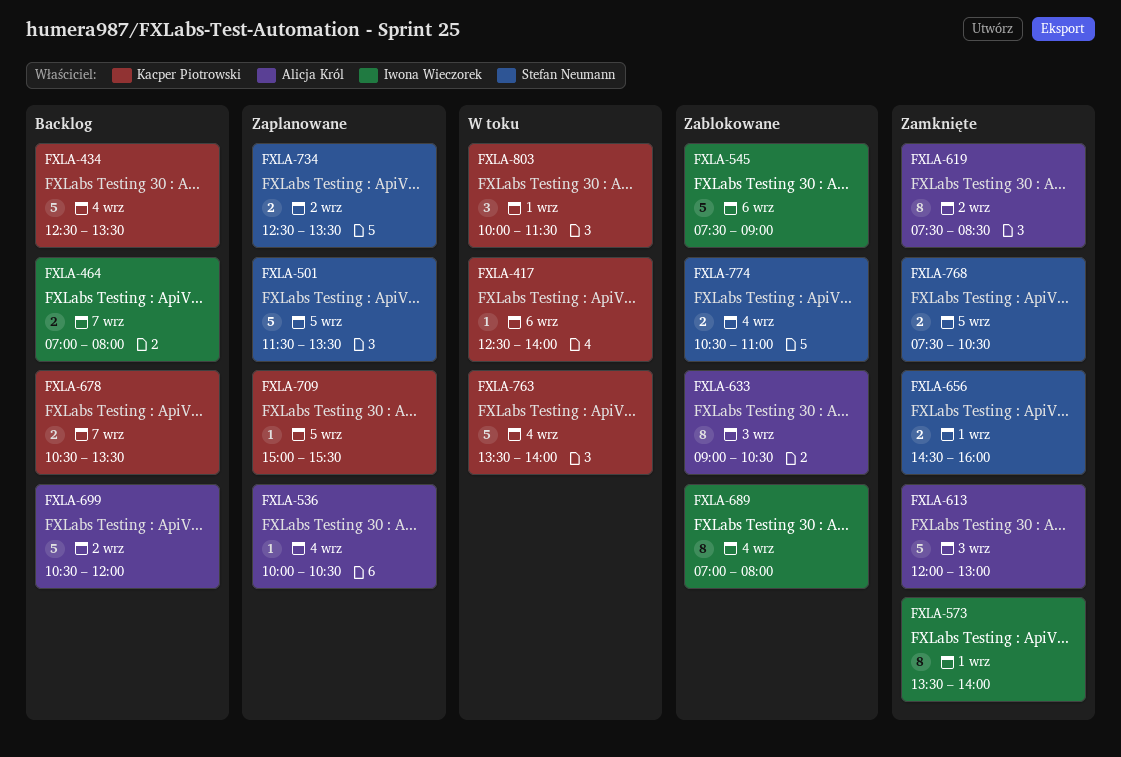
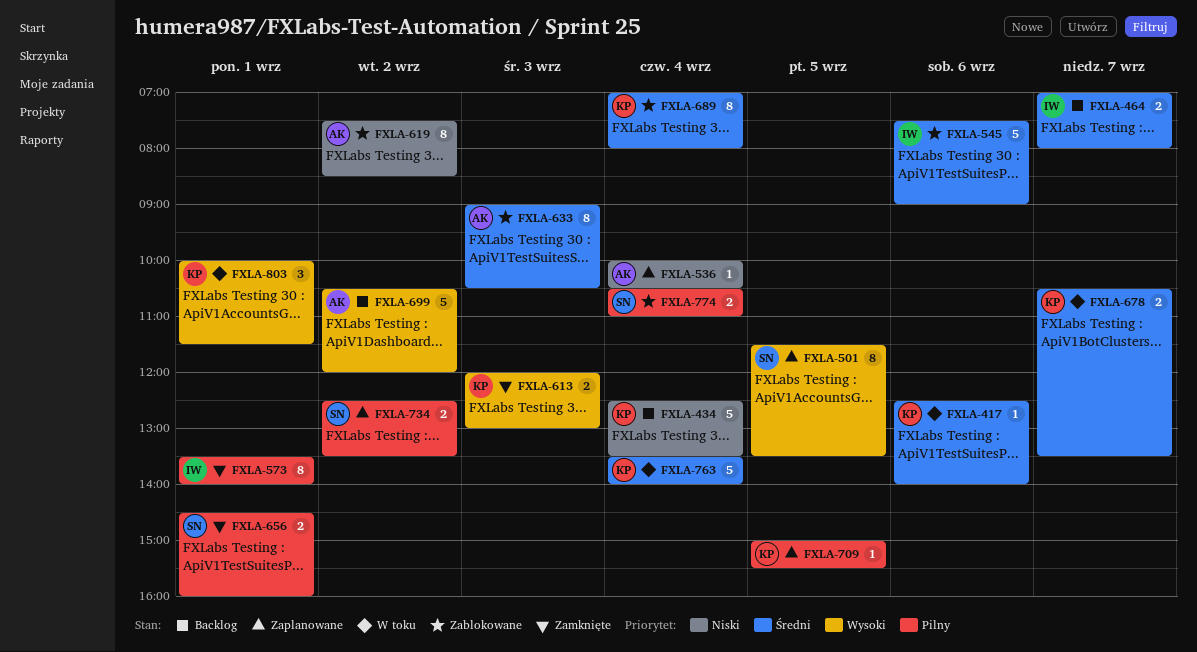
FXLA-501, estimate: 5 -> 8
FXLA-613, owner: Alicja Król -> Kacper Piotrowski
FXLA-613, estimate: 5 -> 2
FXLA-619, status: Zamknięte -> Zablokowane
FXLA-678, status: Backlog -> W toku
FXLA-689, owner: Iwona Wieczorek -> Kacper Piotrowski
FXLA-768: present -> none

